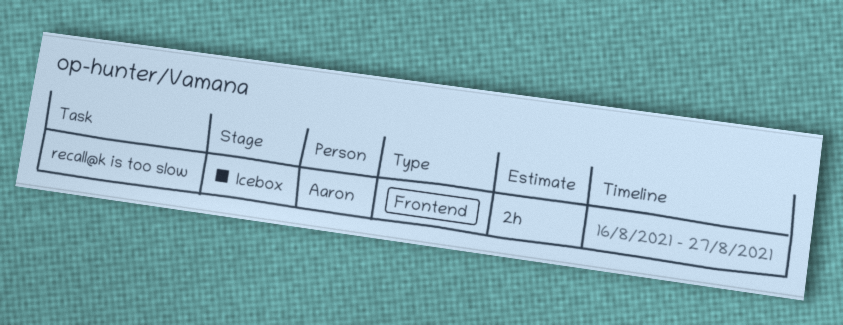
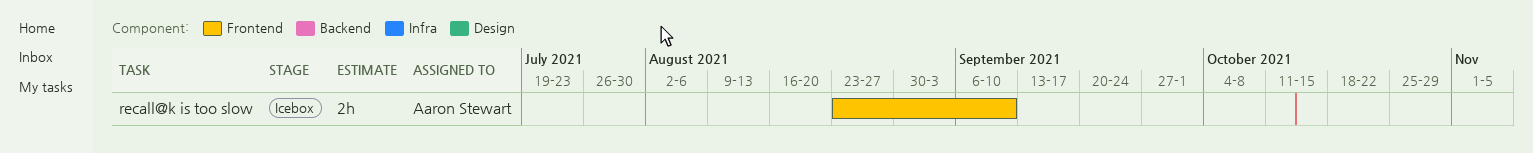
recall@k is too slow, start: Aug 16 -> Aug 23
recall@k is too slow, due: Aug 27 -> Sep 10

